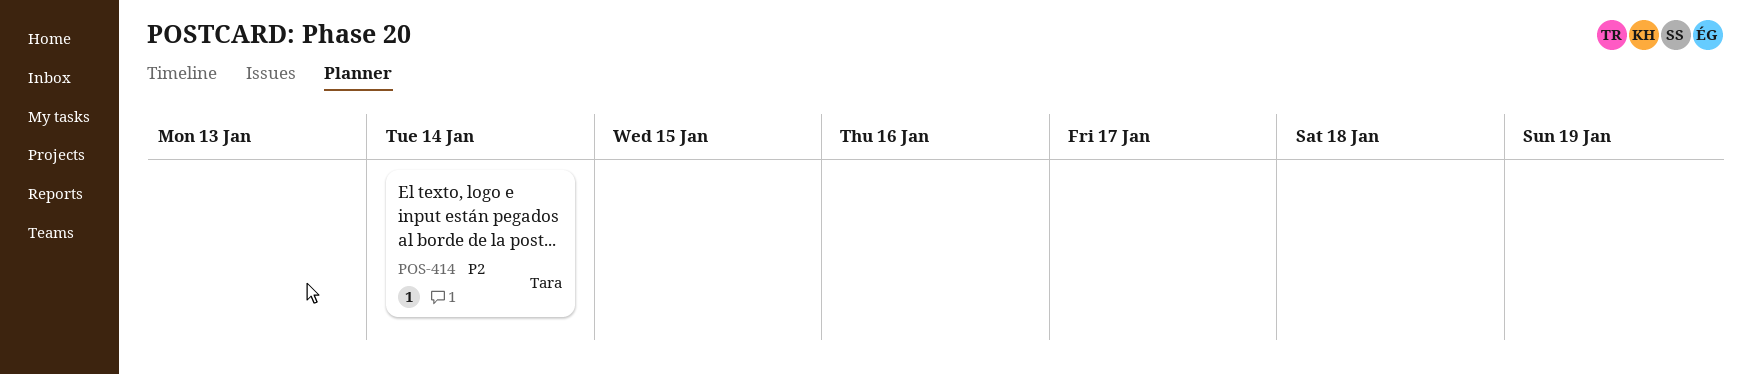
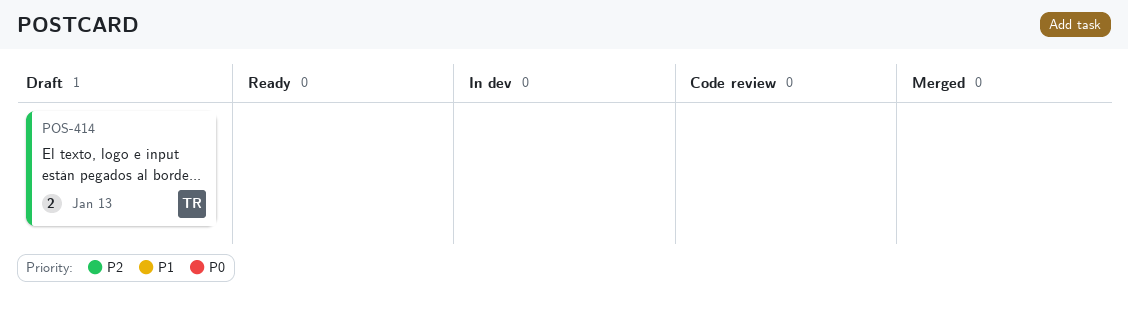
POS-414, estimate: 1 -> 2
POS-414, due: Jan 14 -> Jan 13

